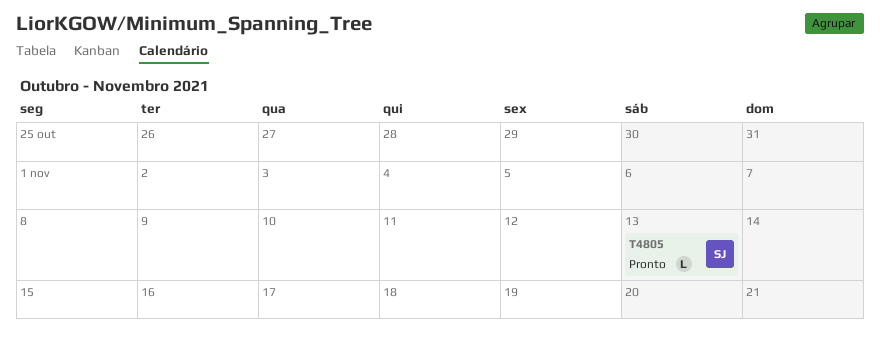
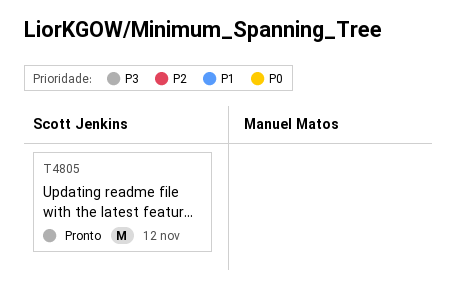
T4805, estimate: L -> M
T4805, due: Nov 13 -> Nov 12

